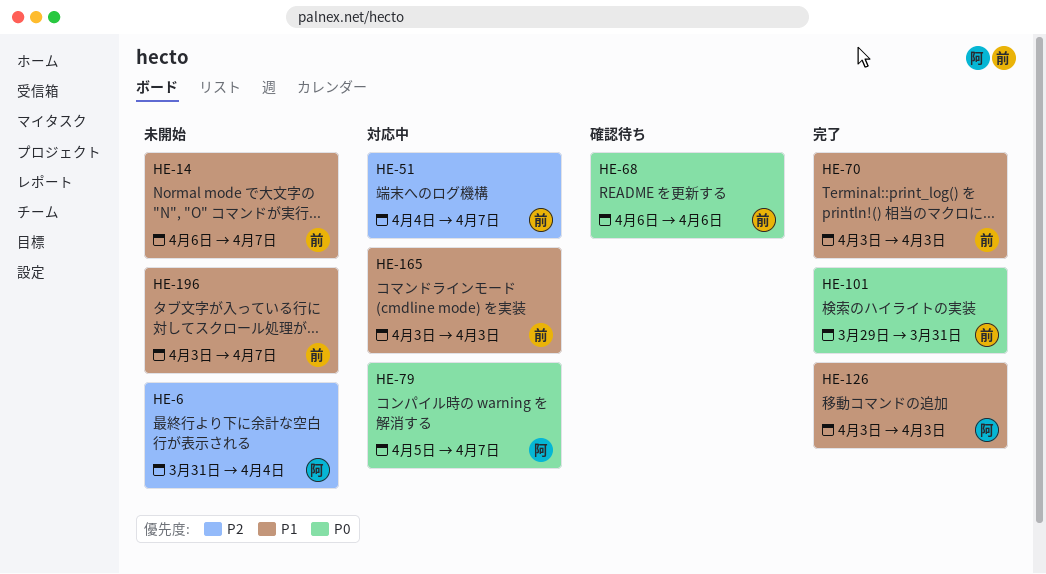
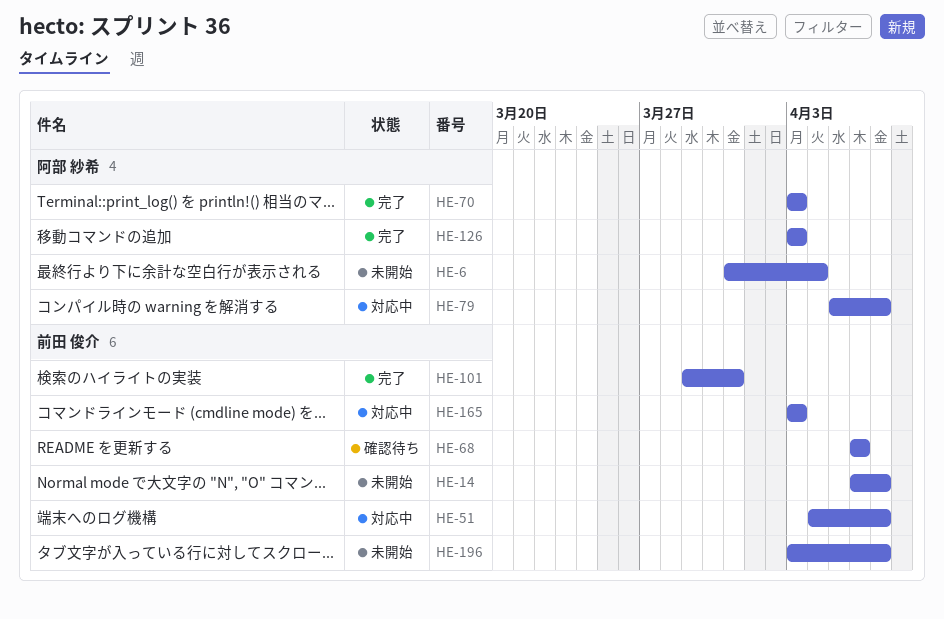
HE-70, owner: 前田 俊介 -> 阿部 紗希

